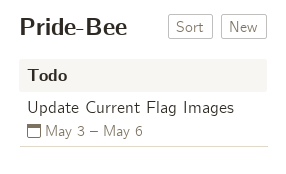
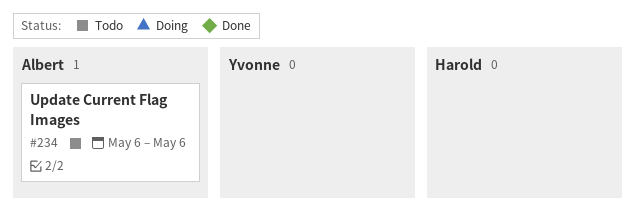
Update Current Flag Images, start: May 3 -> May 6

